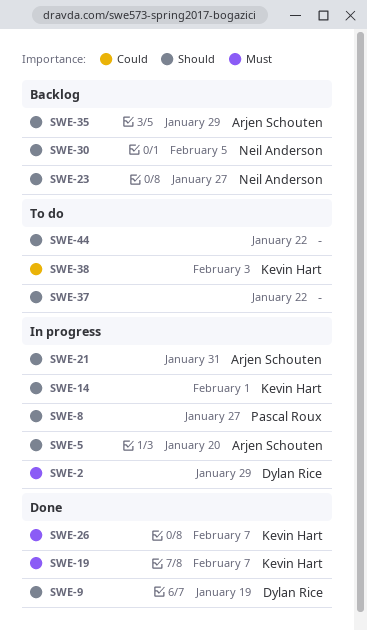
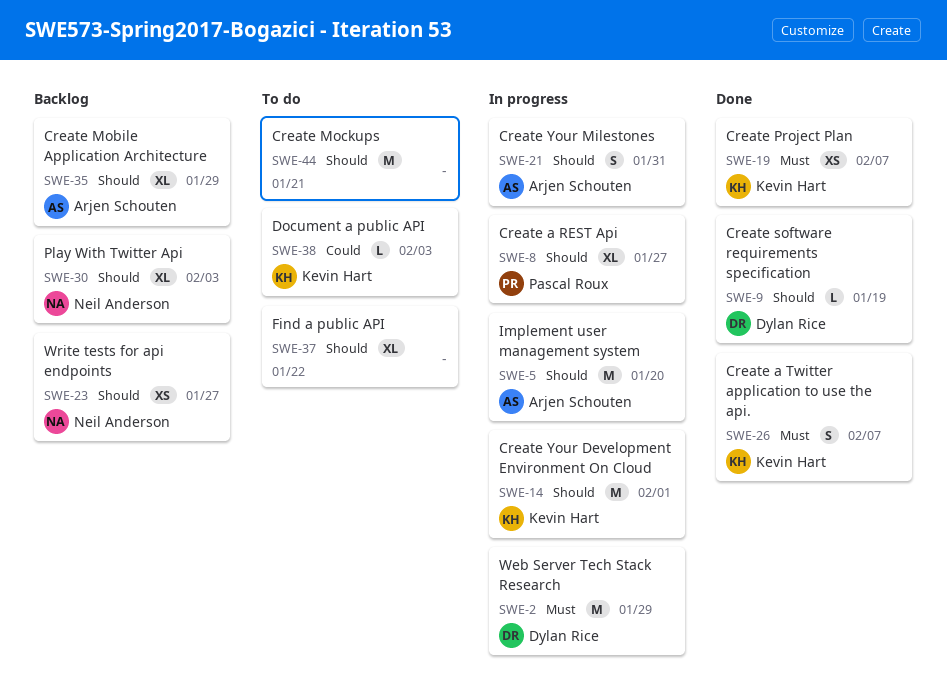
SWE-30, due: Feb 5 -> Feb 3
SWE-44, due: Jan 22 -> Jan 21

